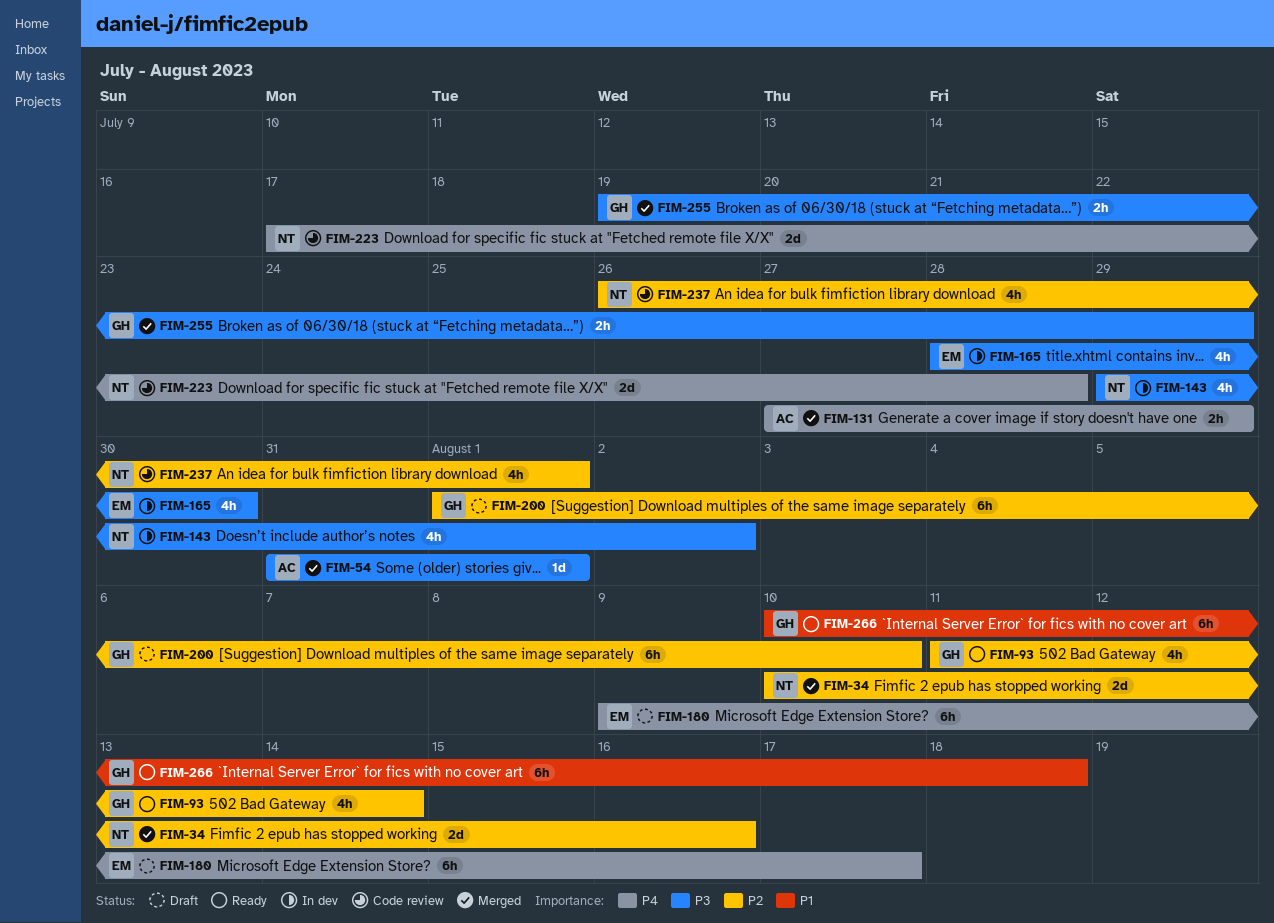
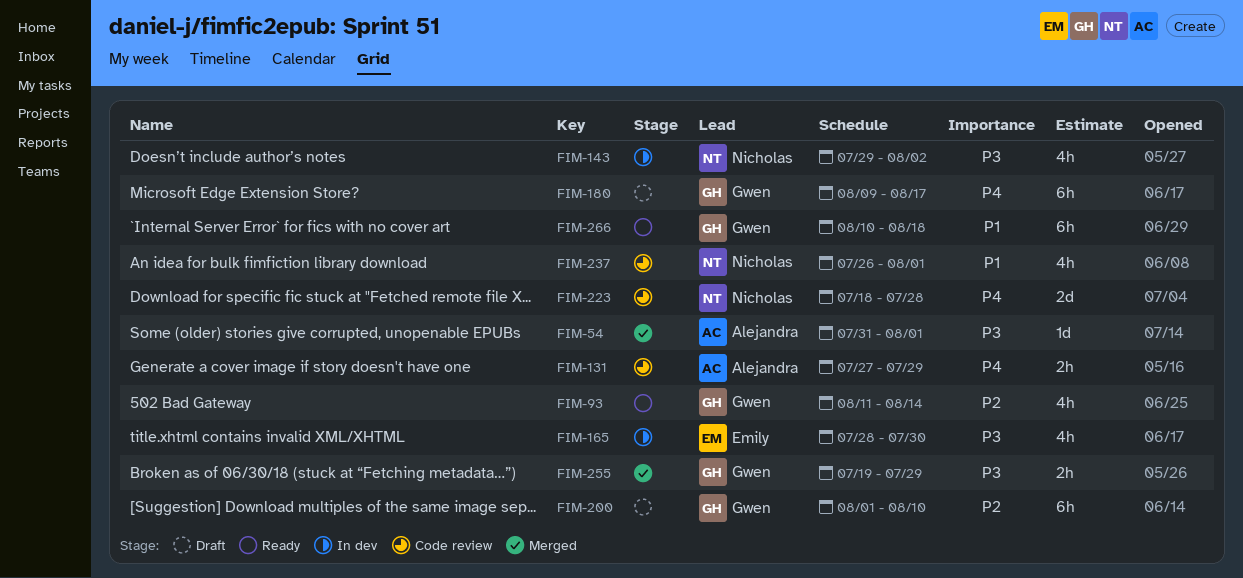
FIM-34: present -> none
FIM-131, status: Merged -> Code review
FIM-180, owner: Emily -> Gwen
FIM-223, start: Jul 17 -> Jul 18
FIM-237, priority: P2 -> P1

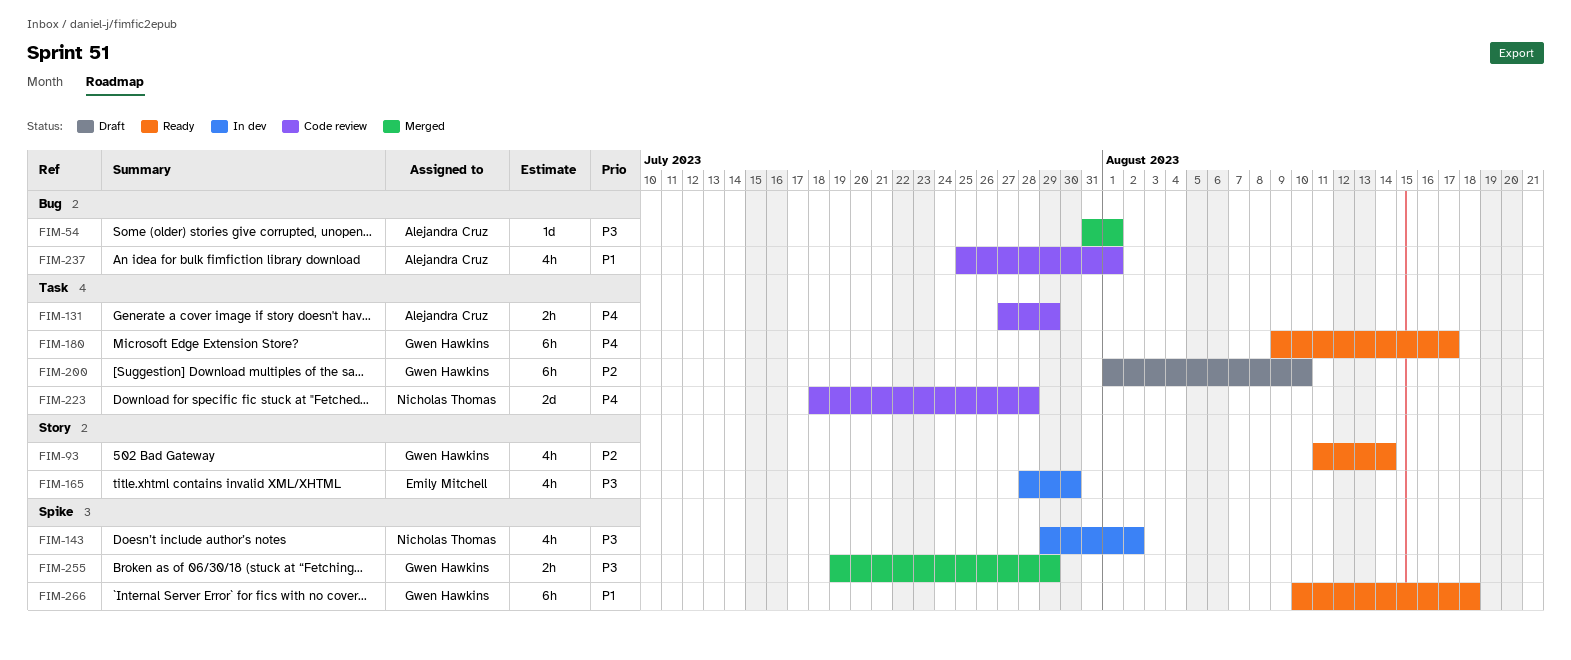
FIM-180, status: Draft -> Ready
FIM-237, owner: Nicholas Thomas -> Alejandra Cruz
FIM-237, start: Jul 26 -> Jul 25

